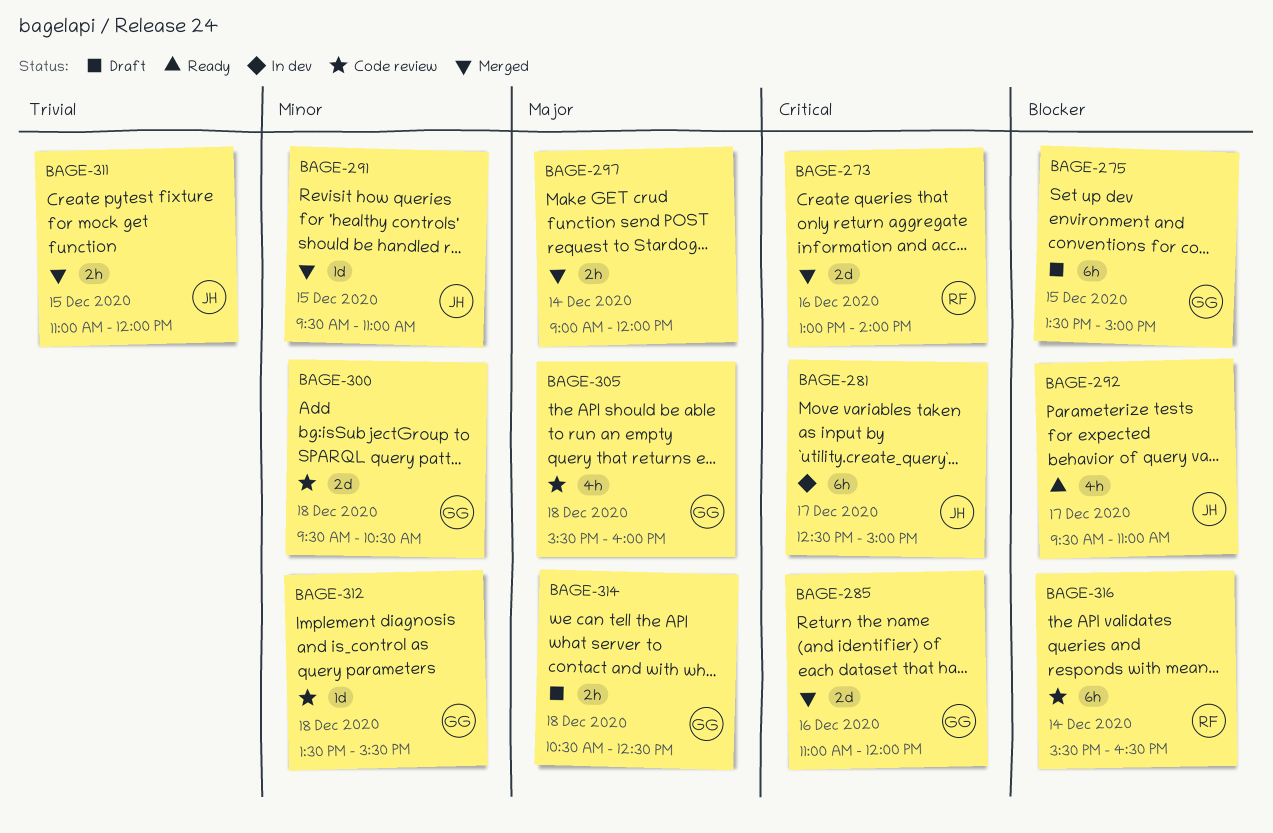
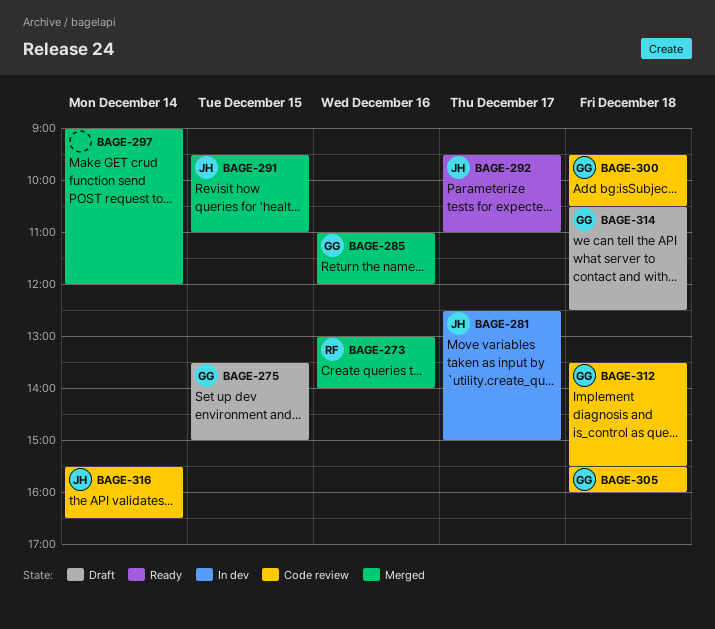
BAGE-311: present -> none
BAGE-316, owner: RF -> JH

